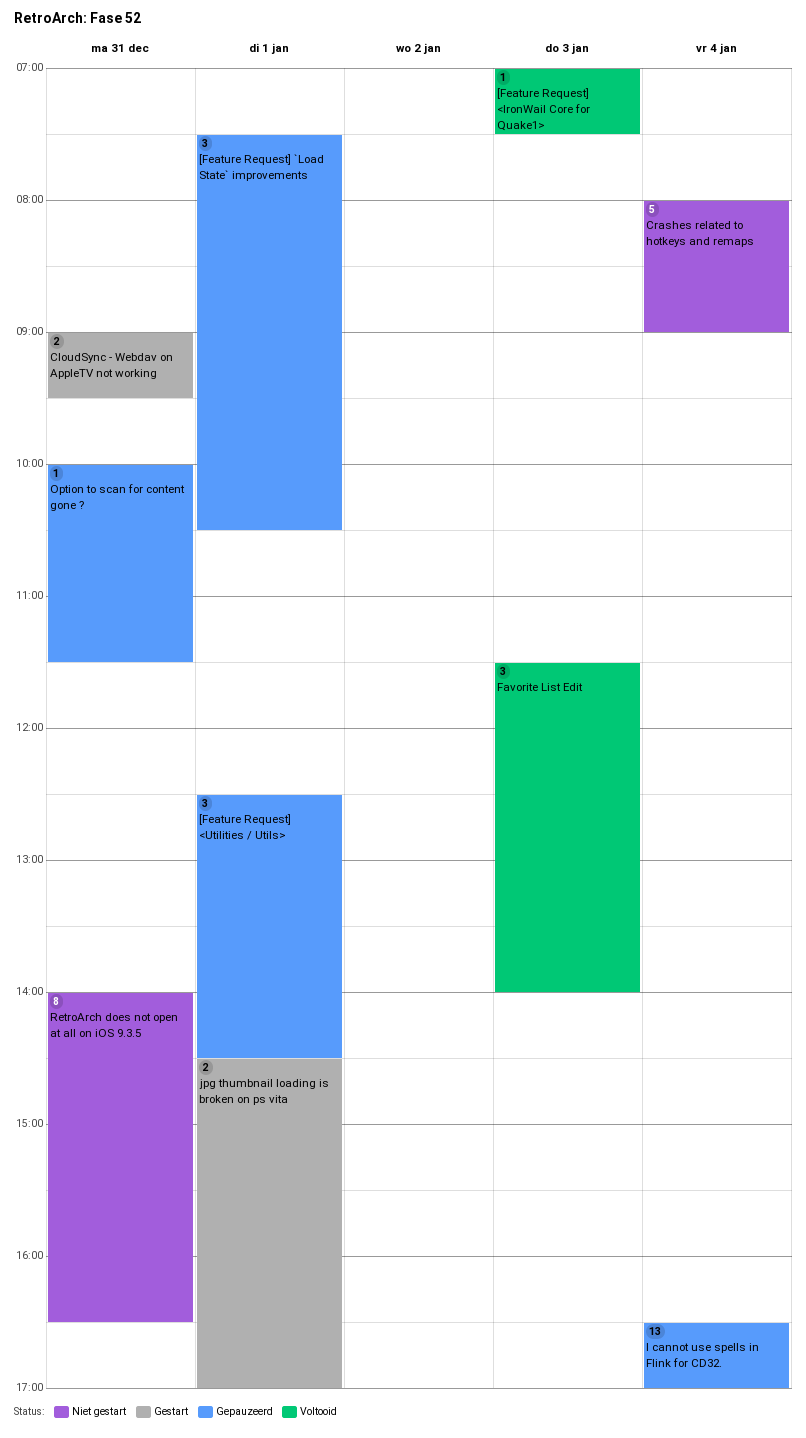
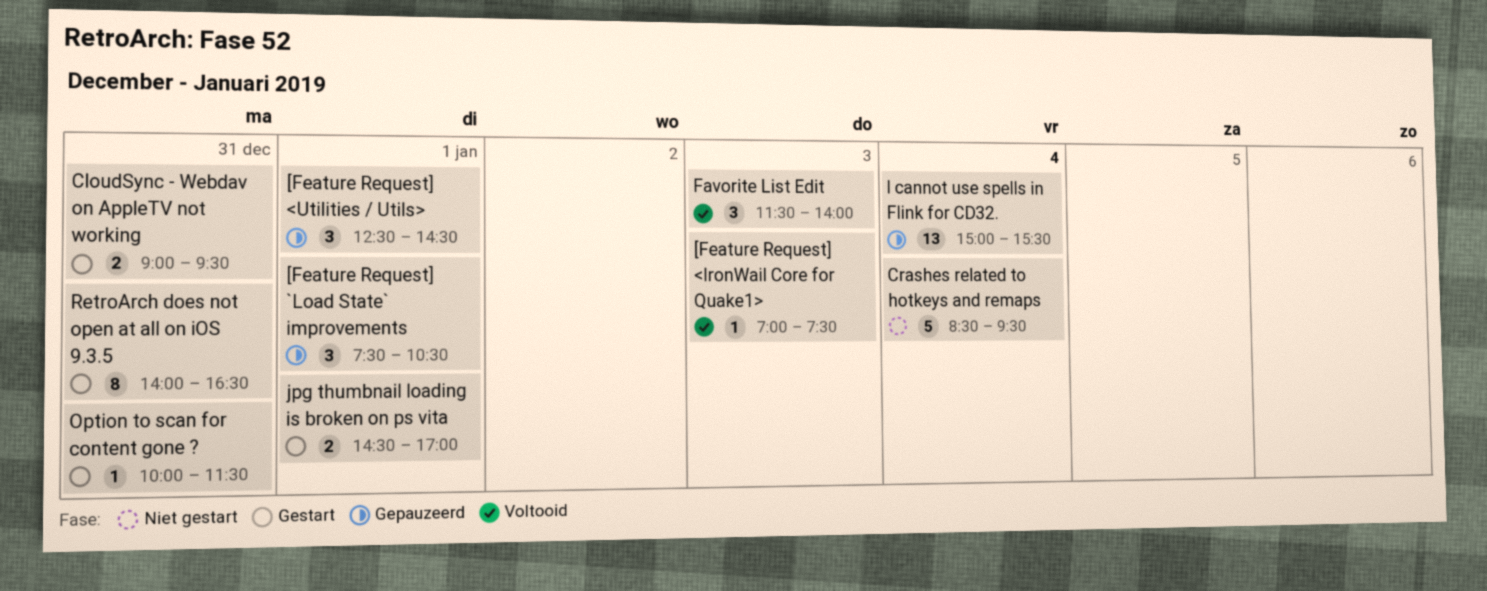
Crashes related to hotkeys and remaps, begins: 08:00 -> 08:30
Crashes related to hotkeys and remaps, ends: 09:00 -> 09:30
I cannot use spells in Flink for CD32., begins: 16:30 -> 15:00
I cannot use spells in Flink for CD32., ends: 17:00 -> 15:30
Option to scan for content gone ?, status: Gepauzeerd -> Gestart
RetroArch does not open at all on iOS 9.3.5, status: Niet gestart -> Gestart

